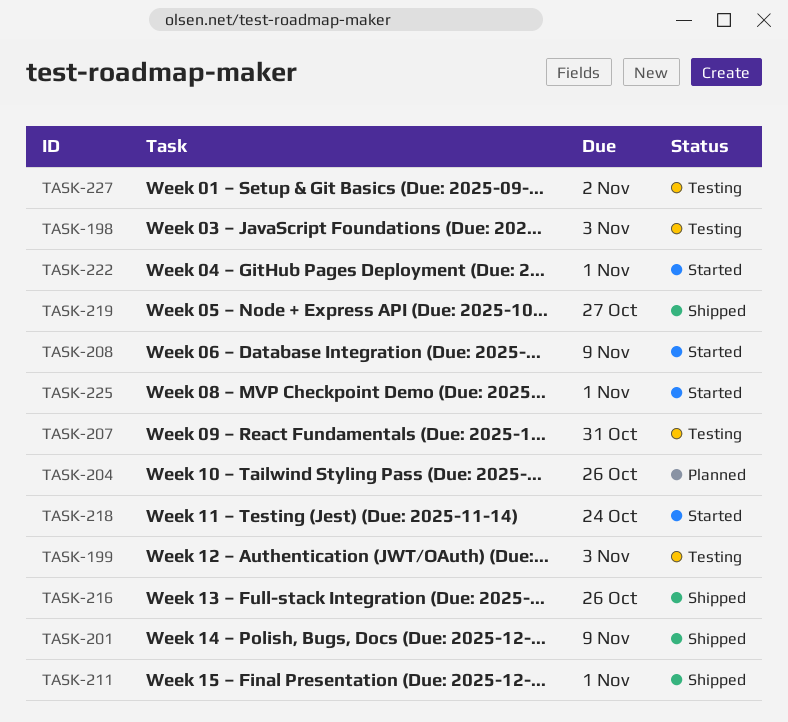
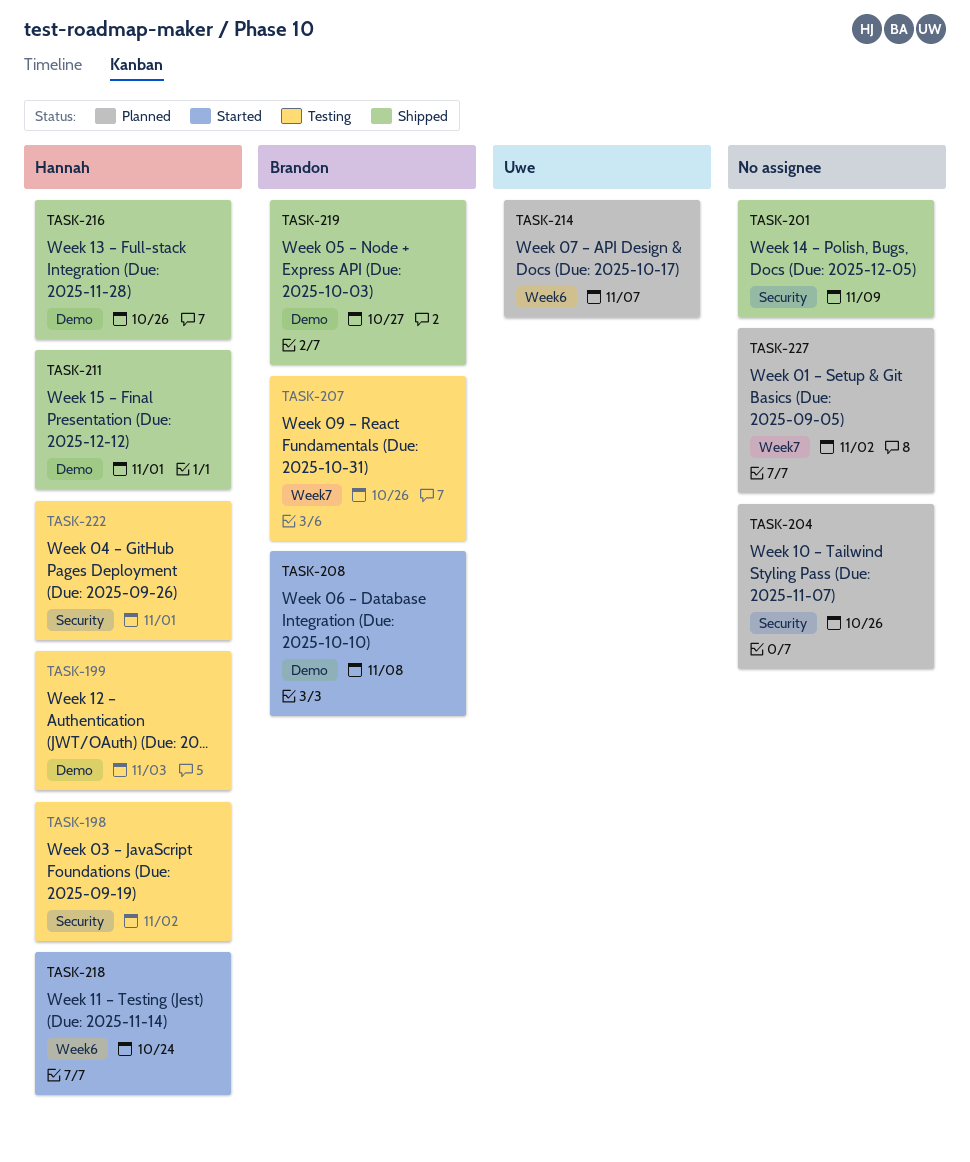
TASK-198, due: Nov 3 -> Nov 2
TASK-207, due: Oct 31 -> Oct 26
TASK-208, due: Nov 9 -> Nov 8
TASK-214: none -> present
TASK-222, status: Started -> Testing
TASK-225: present -> none
TASK-227, status: Testing -> Planned

